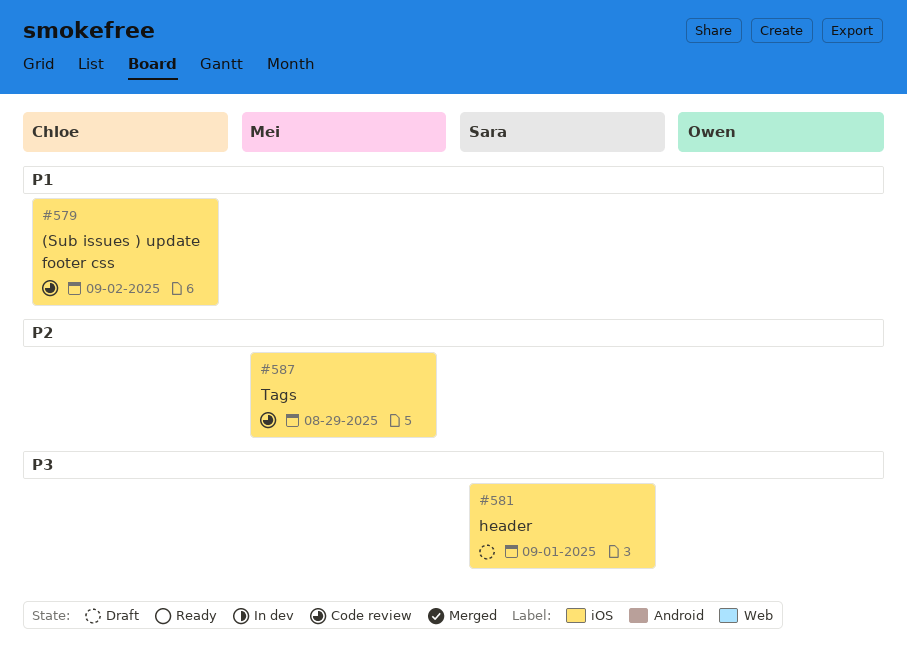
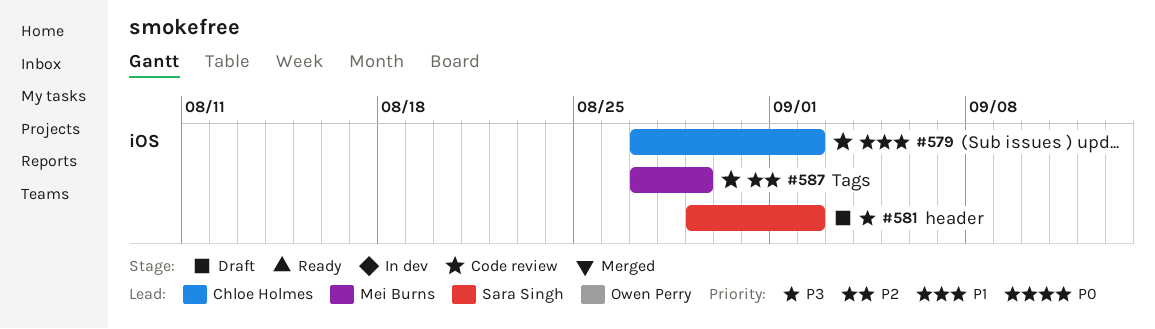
#581, due: Sep 1 -> Sep 2

